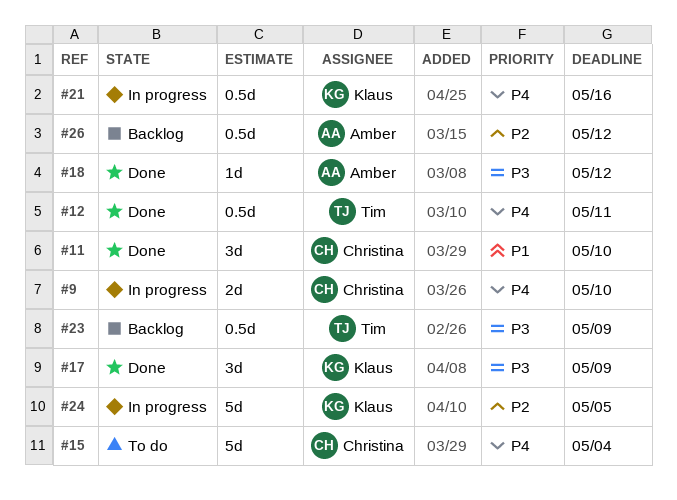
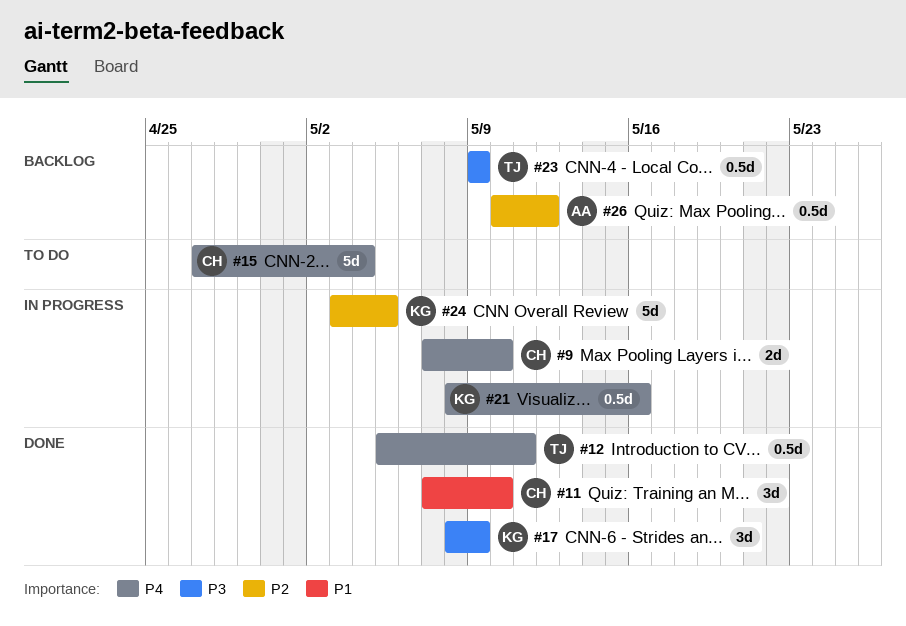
#18: present -> none

